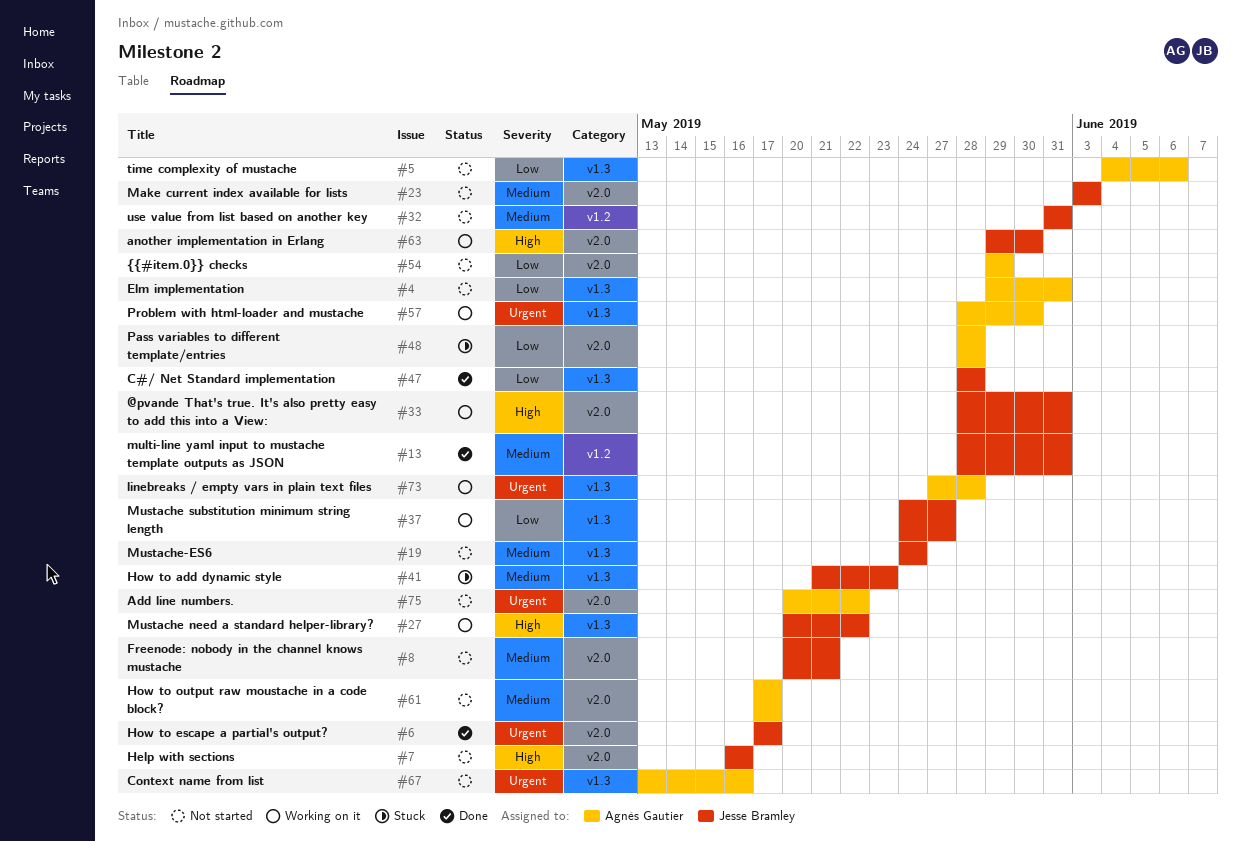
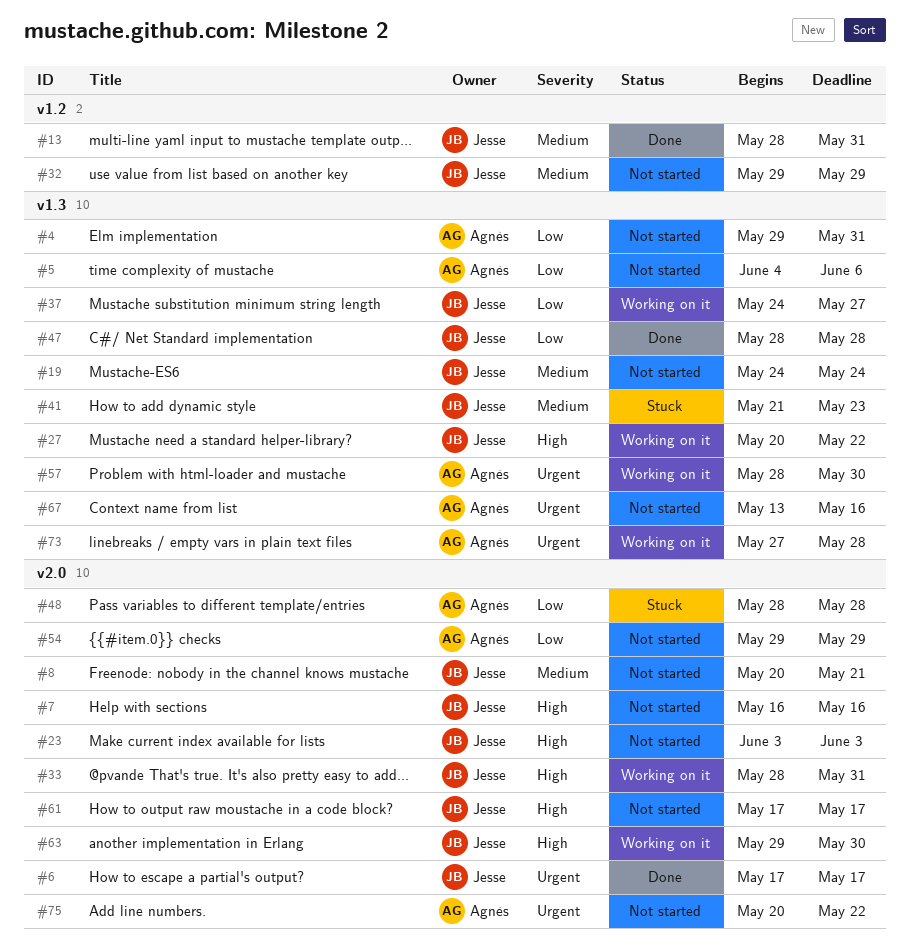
#23, priority: Medium -> High
#32, start: May 31 -> May 29
#32, due: May 31 -> May 29
#61, owner: Agnès Gautier -> Jesse Bramley
#61, priority: Medium -> High

